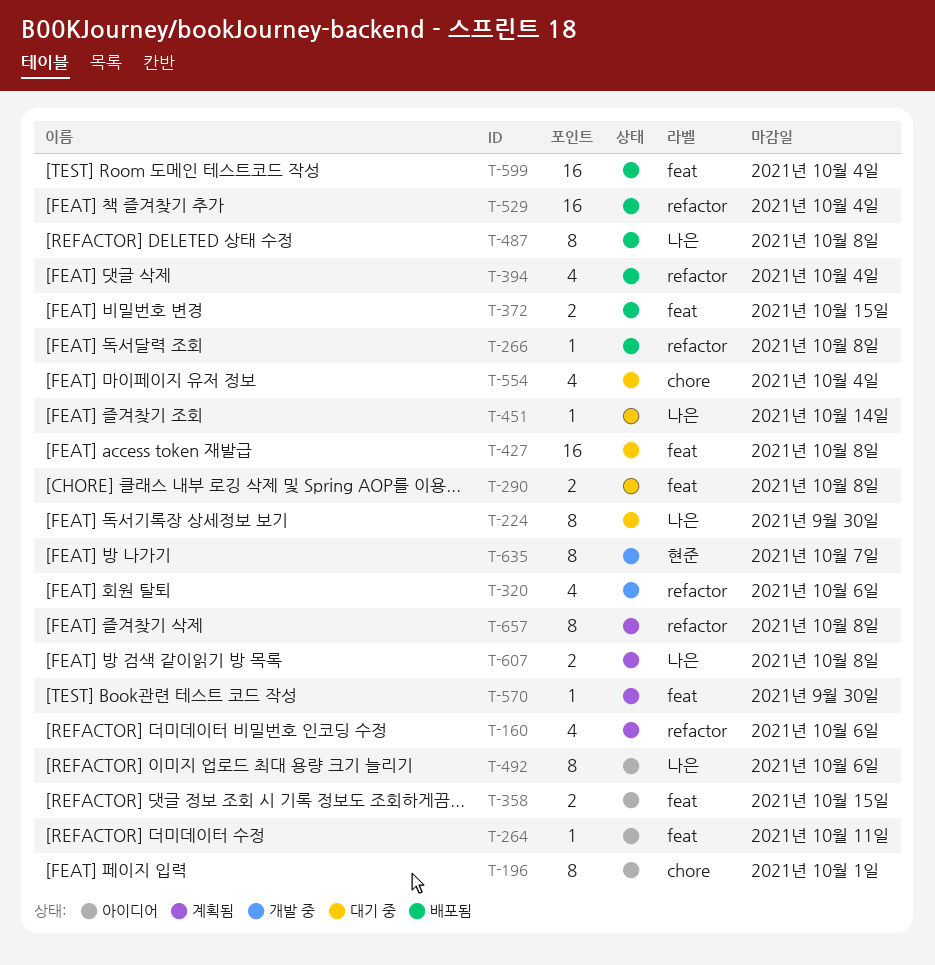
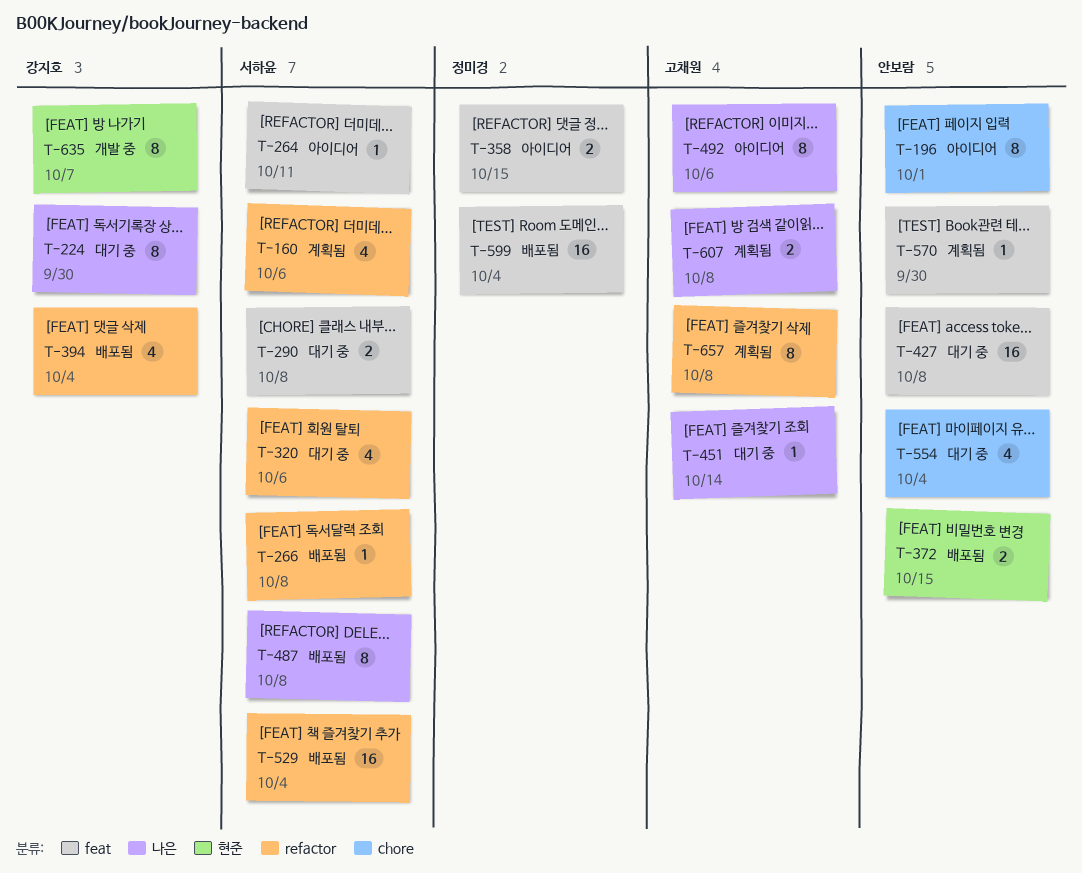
T-320, status: 개발 중 -> 대기 중
T-372, label: feat -> 현준

